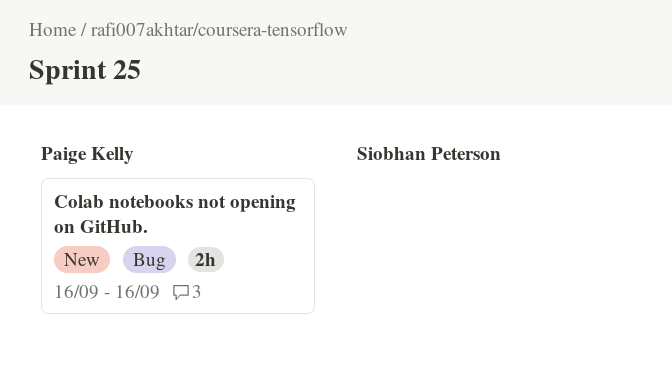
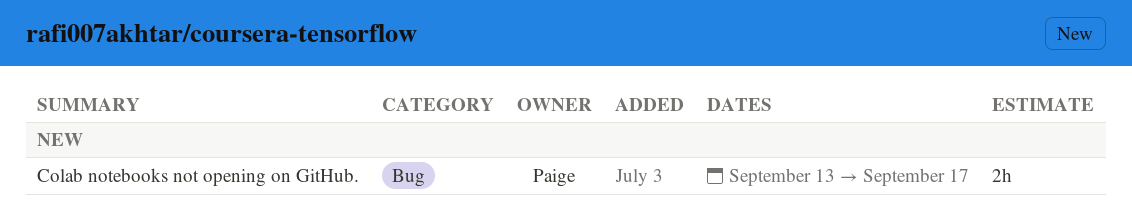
Colab notebooks not opening on GitHub., start: Sep 16 -> Sep 13
Colab notebooks not opening on GitHub., due: Sep 16 -> Sep 17

